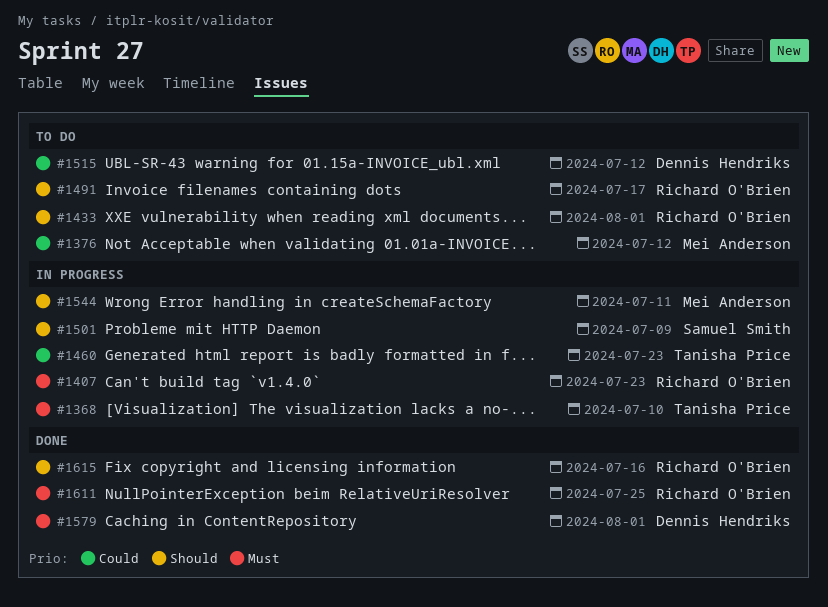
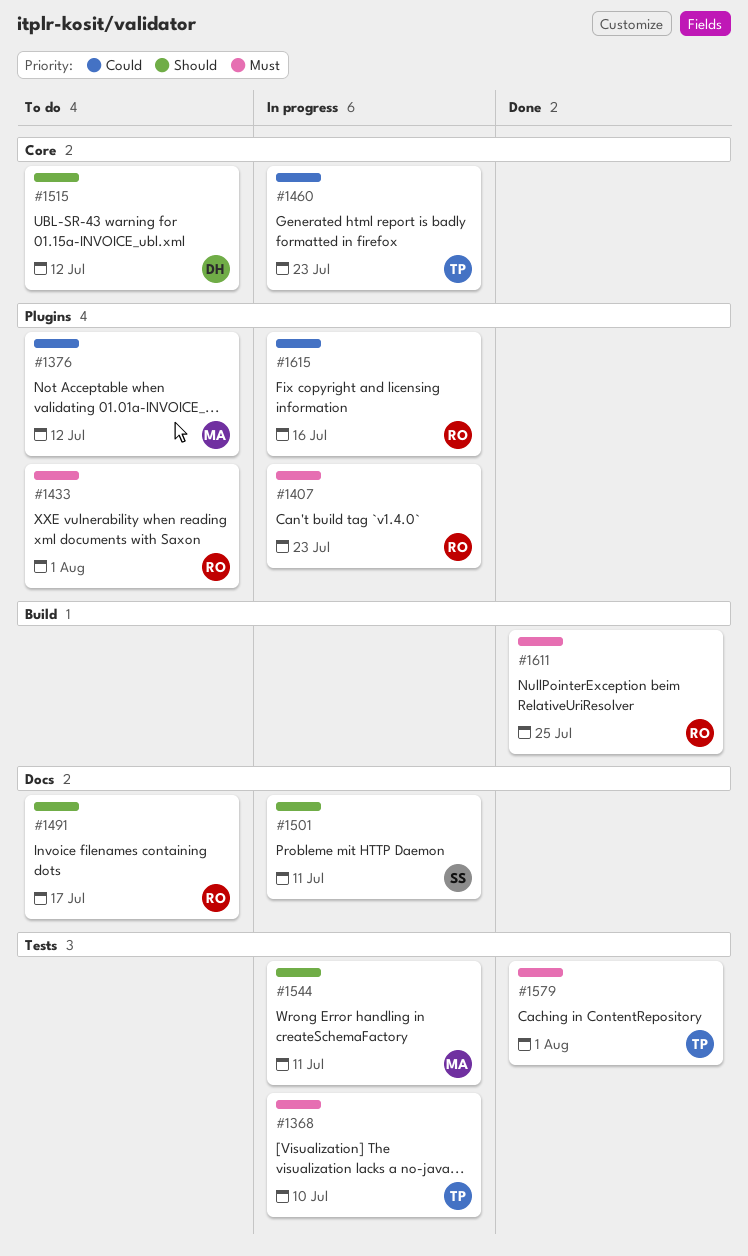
#1433, priority: Should -> Must
#1501, due: Jul 9 -> Jul 11
#1515, priority: Could -> Should
#1579, owner: Dennis Hendriks -> Tanisha Price
#1615, status: Done -> In progress
#1615, priority: Should -> Could

